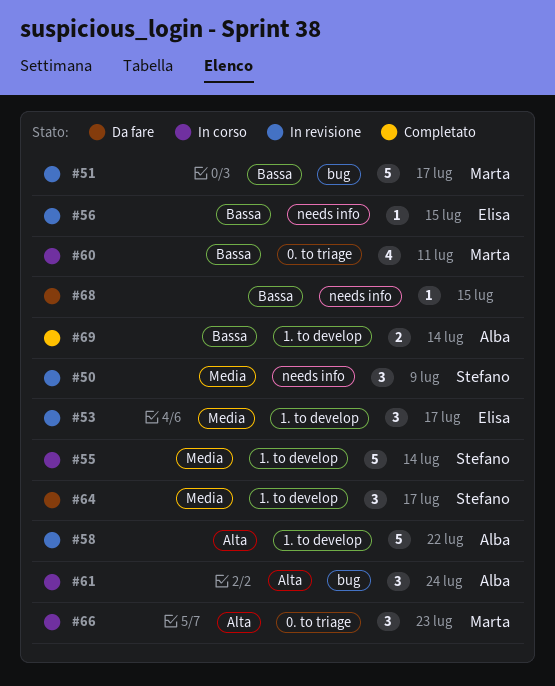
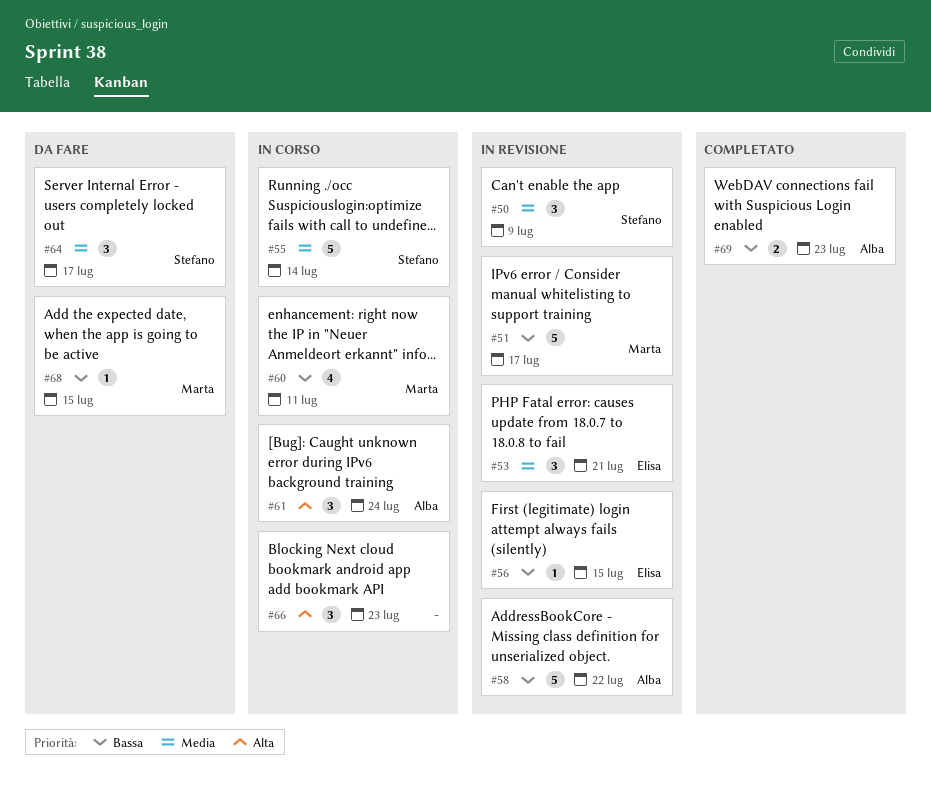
#53, due: Jul 17 -> Jul 21
#58, priority: Alta -> Bassa
#66, owner: Marta -> none
#68, owner: none -> Marta
#69, due: Jul 14 -> Jul 23

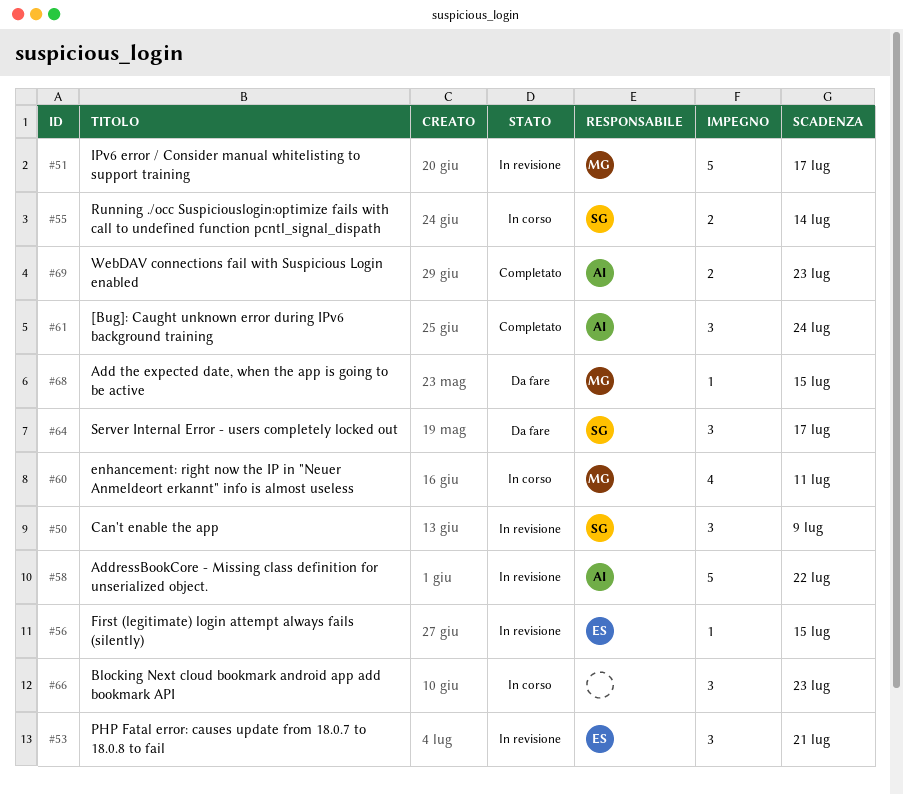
#55, estimate: 5 -> 2
#61, status: In corso -> Completato

